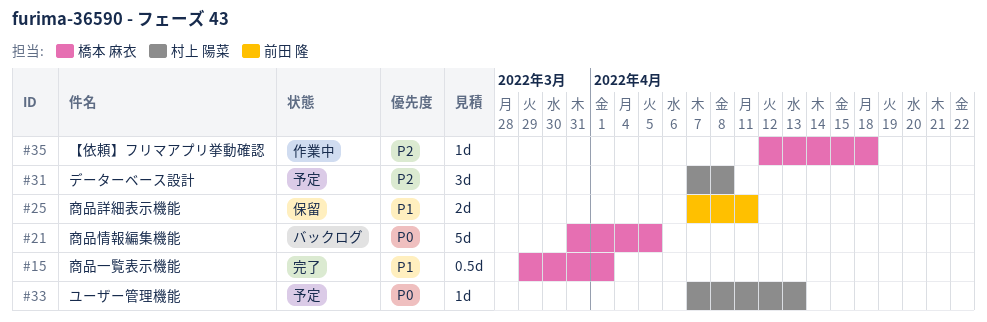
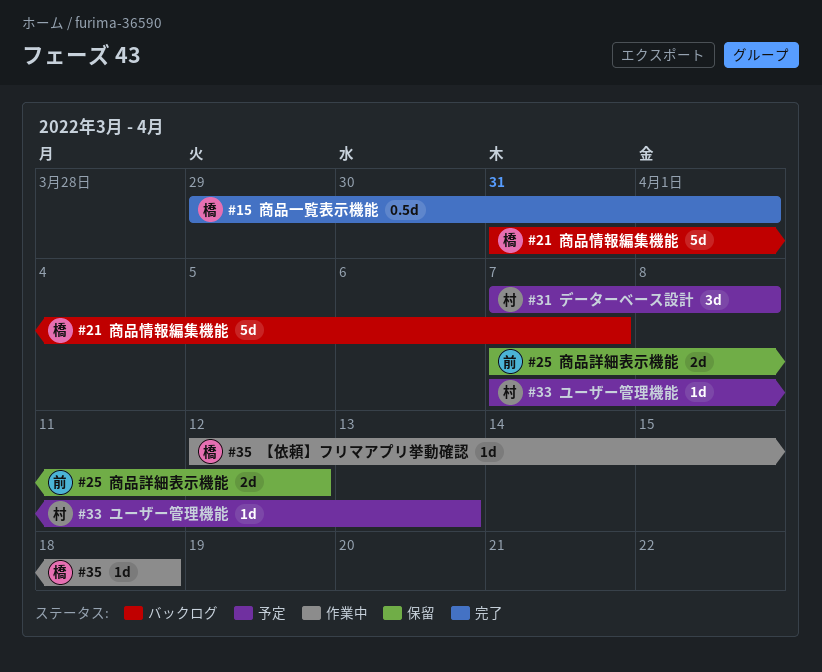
#21, due: Apr 5 -> Apr 7
#25, due: Apr 11 -> Apr 12

